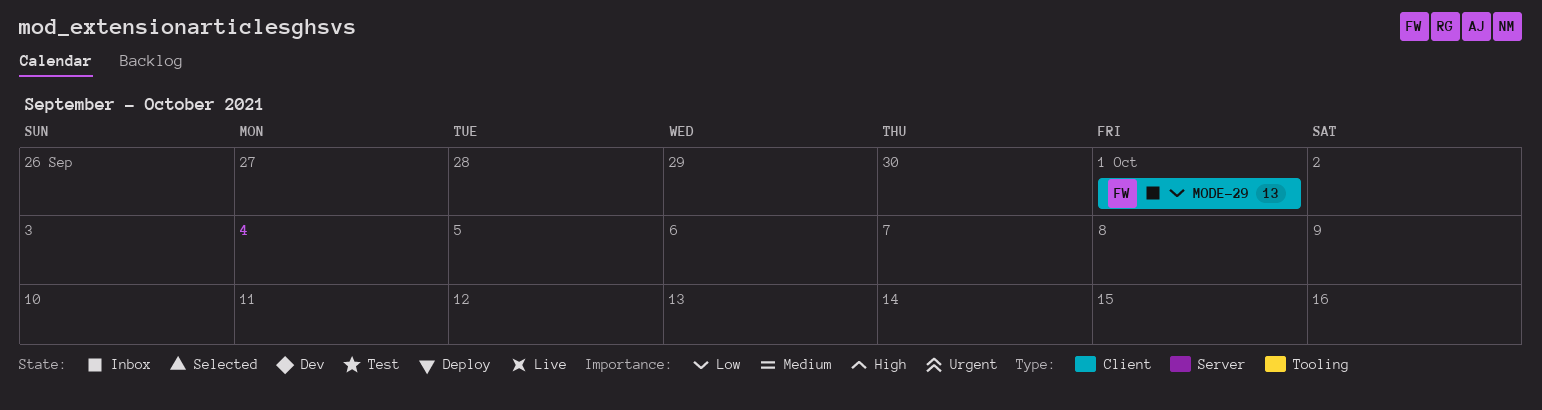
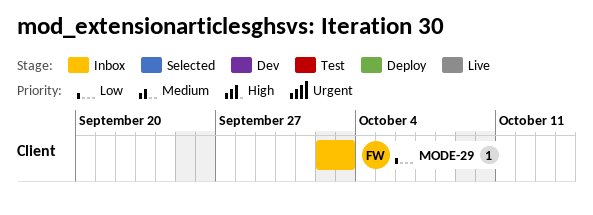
MODE-29, estimate: 13 -> 1
MODE-29, start: Oct 1 -> Oct 2
MODE-29, due: Oct 1 -> Oct 3

